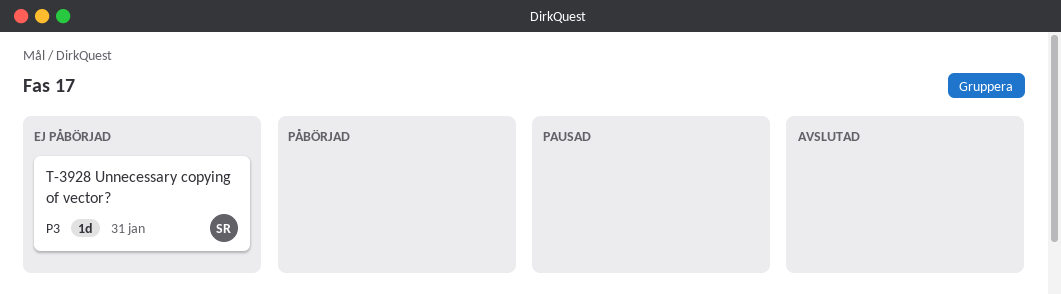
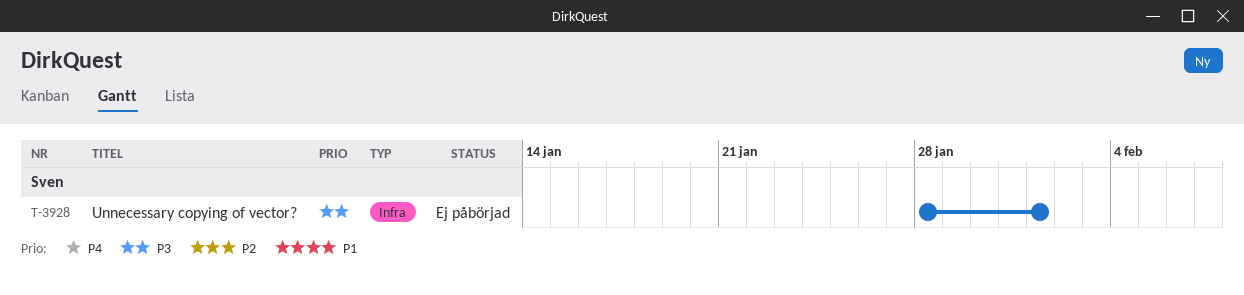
T-3928, due: Jan 31 -> Feb 1

